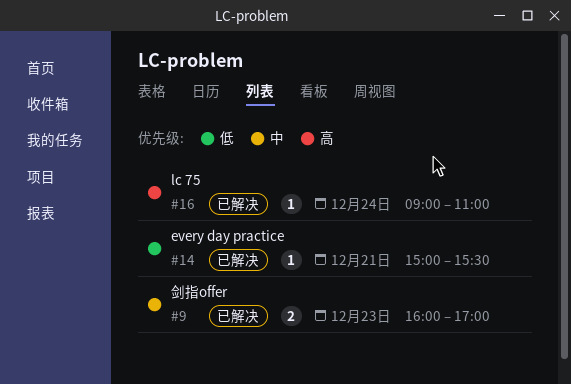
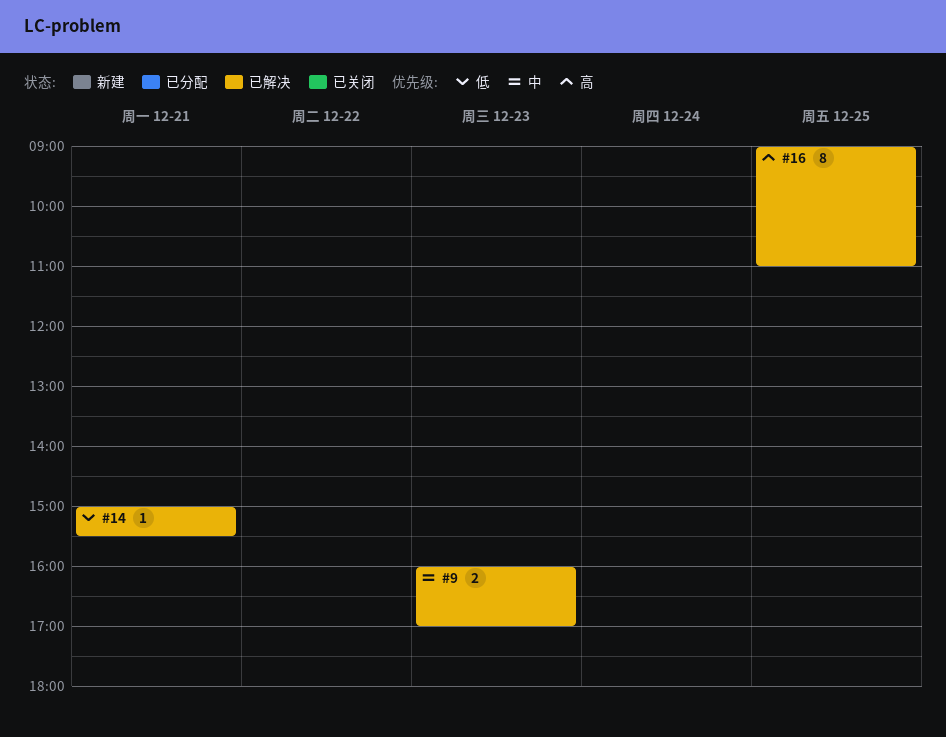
#16, estimate: 1 -> 8
#16, day: Dec 24 -> Dec 25

